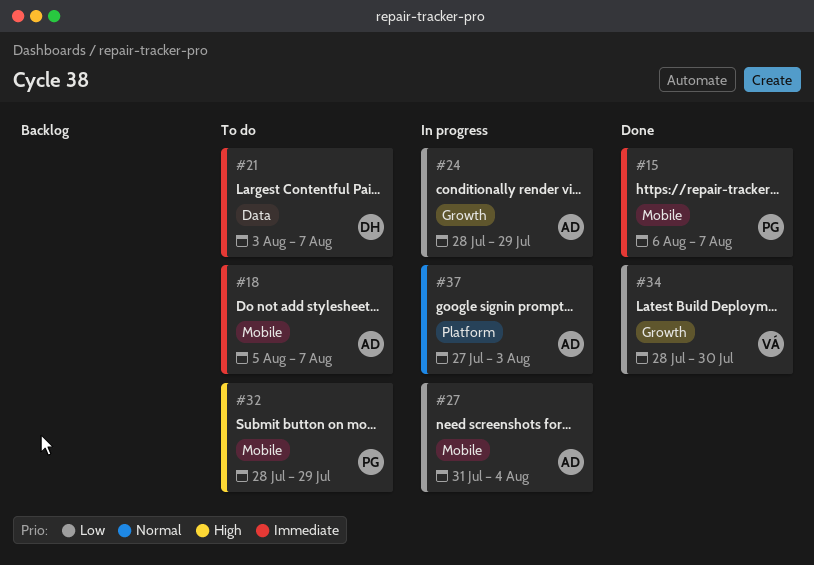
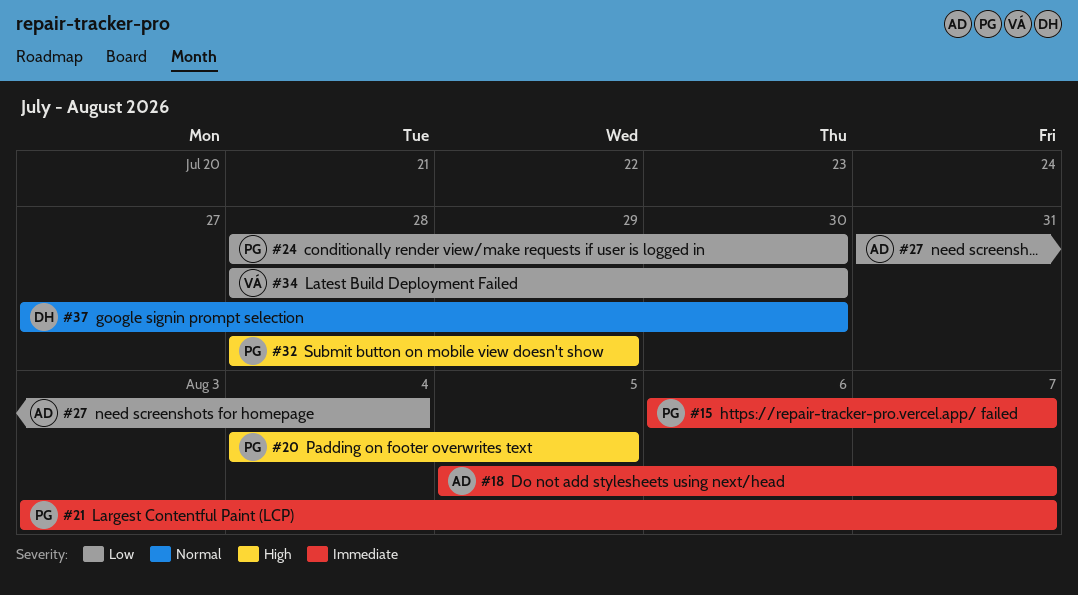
#20: none -> present
#21, owner: DH -> PG
#24, owner: AD -> PG
#24, due: Jul 29 -> Jul 30
#37, owner: AD -> DH
#37, due: Aug 3 -> Jul 30

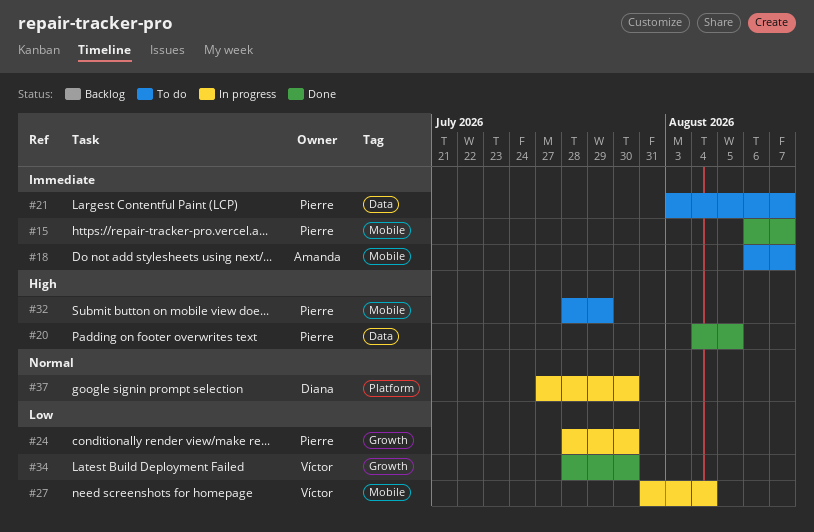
#18, start: Aug 5 -> Aug 6
#27, owner: Amanda -> Víctor

